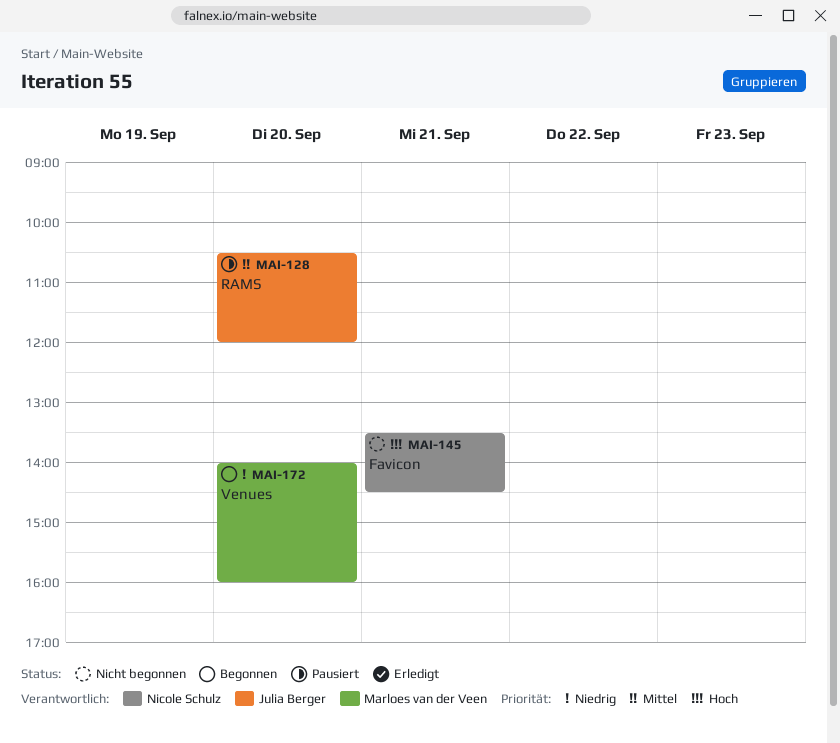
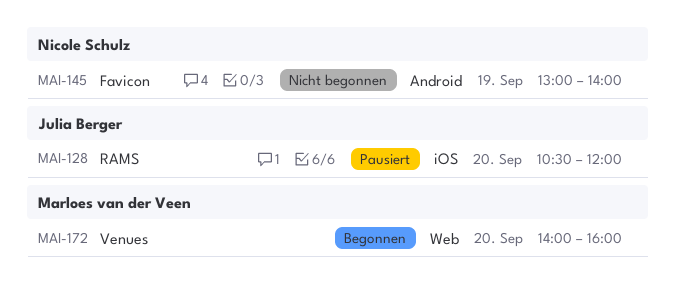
MAI-145, day: Sep 21 -> Sep 19
MAI-145, begins: 13:30 -> 13:00
MAI-145, ends: 14:30 -> 14:00

